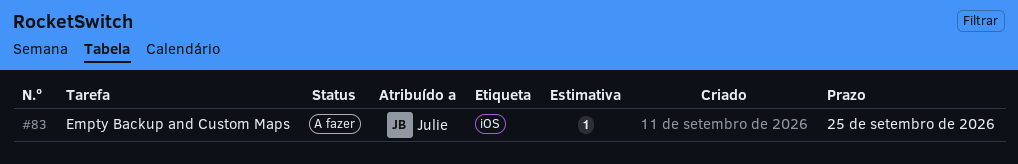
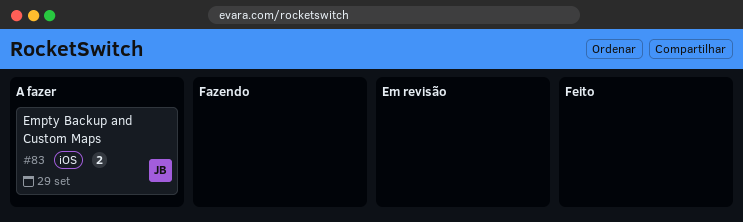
#83, estimate: 1 -> 2
#83, due: Sep 25 -> Sep 29

